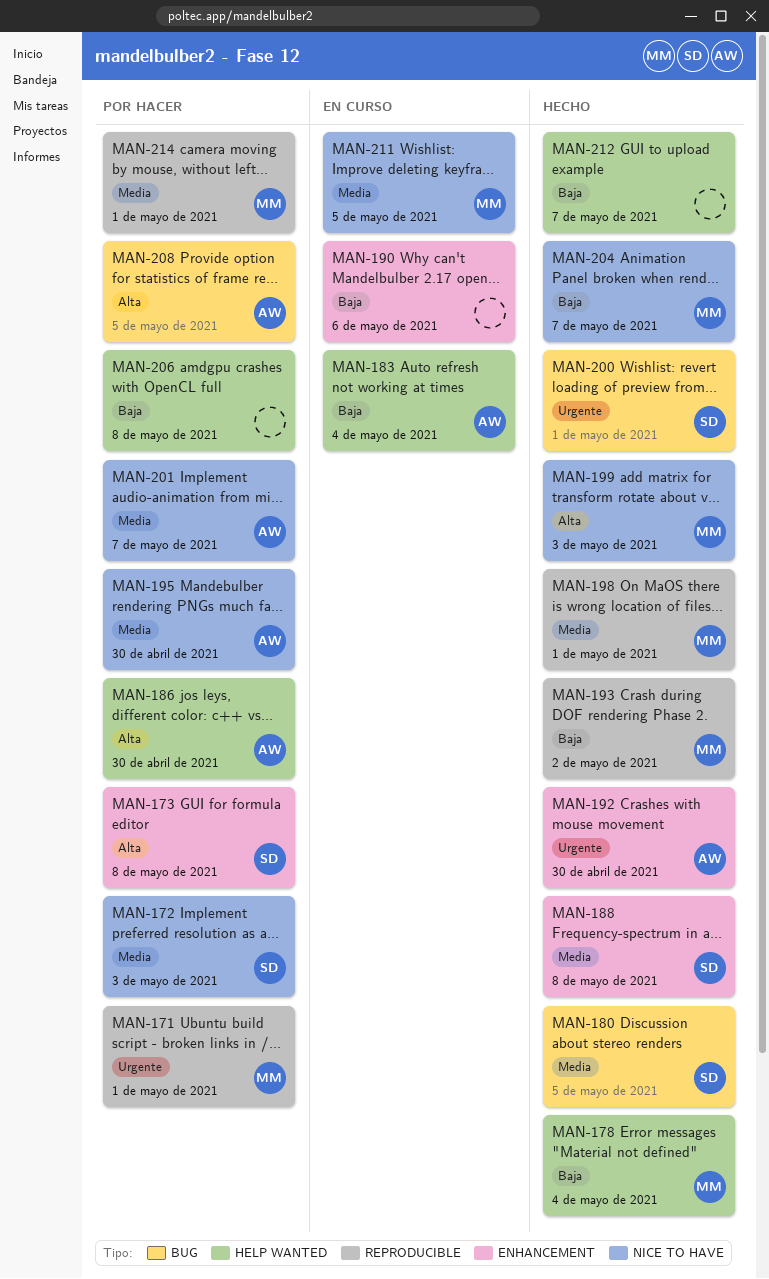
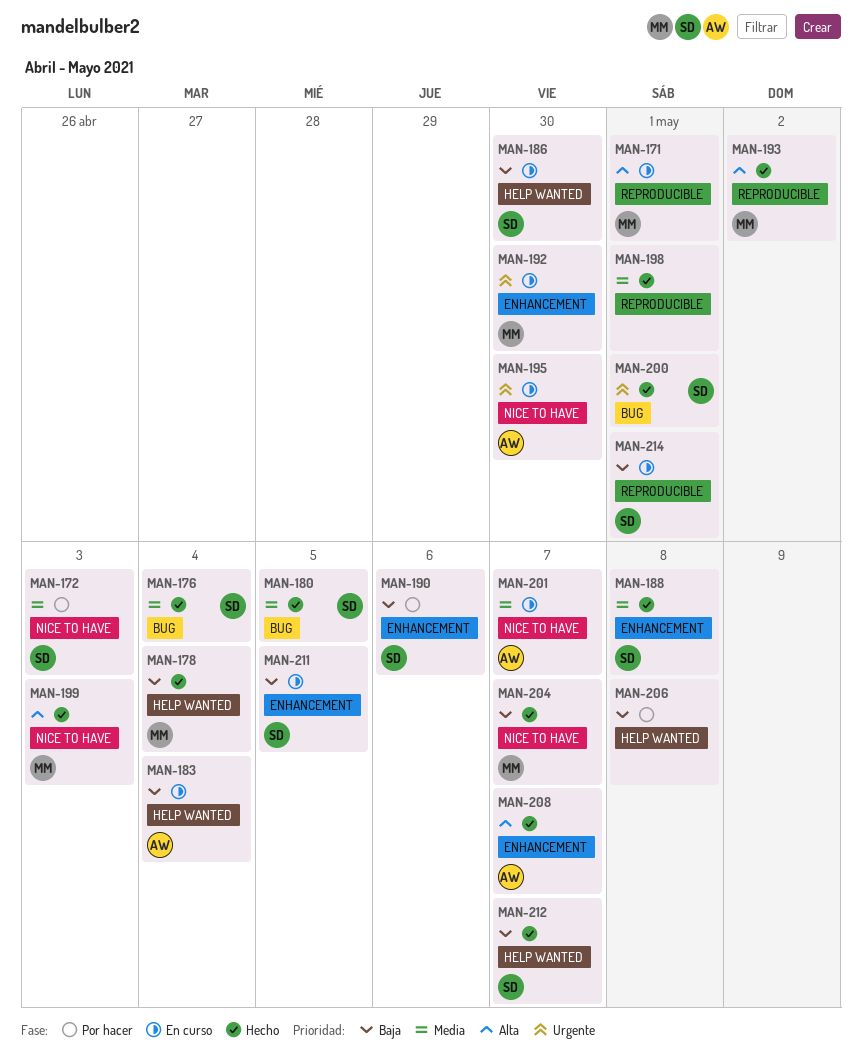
MAN-171, status: Por hacer -> En curso
MAN-171, priority: Urgente -> Alta
MAN-173: present -> none
MAN-176: none -> present
MAN-186, status: Por hacer -> En curso
MAN-186, owner: AW -> SD
MAN-186, priority: Alta -> Baja
MAN-190, status: En curso -> Por hacer
MAN-190, owner: none -> SD
MAN-192, status: Hecho -> En curso
MAN-192, owner: AW -> MM
MAN-193, priority: Baja -> Alta
MAN-195, status: Por hacer -> En curso
MAN-195, priority: Media -> Urgente
MAN-198, owner: MM -> none
MAN-201, status: Por hacer -> En curso
MAN-208, status: Por hacer -> Hecho
MAN-208, label: BUG -> ENHANCEMENT
MAN-208, due: May 5 -> May 7
MAN-211, owner: MM -> SD
MAN-211, priority: Media -> Baja
MAN-211, label: NICE TO HAVE -> ENHANCEMENT
MAN-212, owner: none -> SD
MAN-214, status: Por hacer -> En curso
MAN-214, owner: MM -> SD
MAN-214, priority: Media -> Baja

